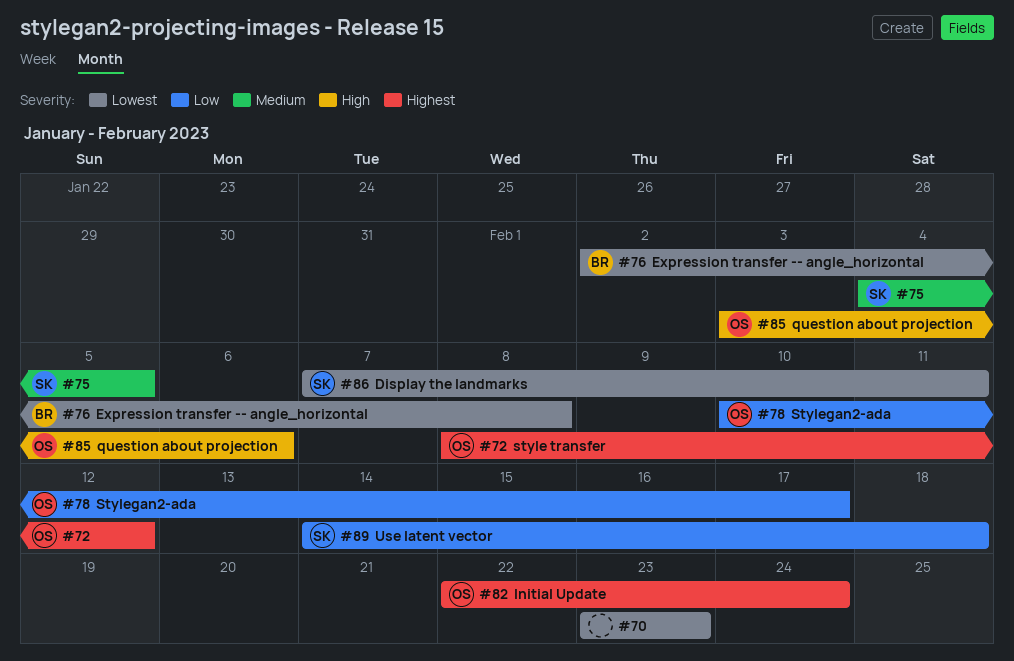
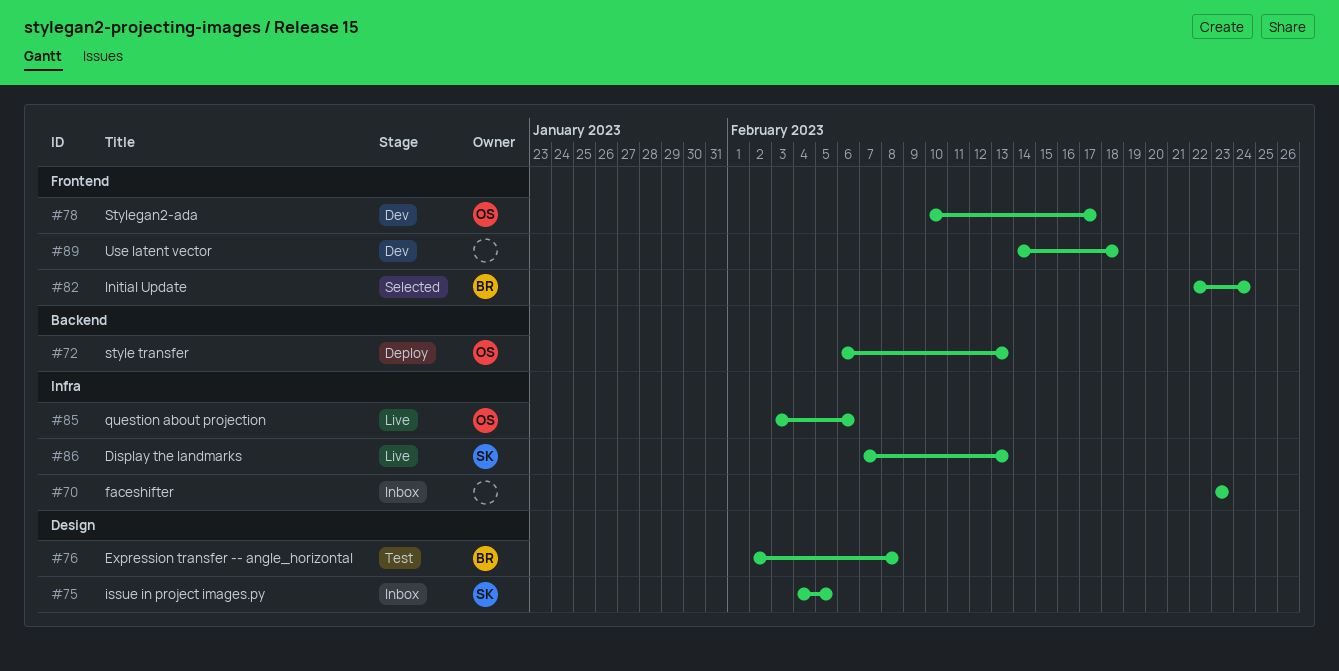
#72, start: Feb 8 -> Feb 6
#72, due: Feb 12 -> Feb 13
#82, owner: OS -> BR
#86, due: Feb 11 -> Feb 13
#89, owner: SK -> none

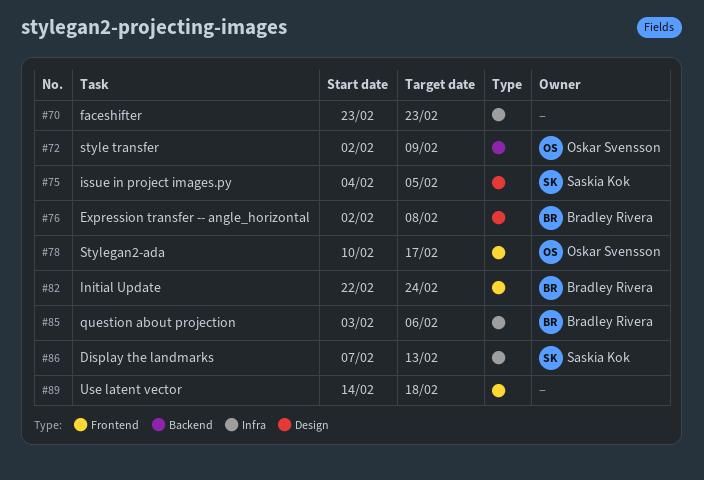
#72, start: Feb 6 -> Feb 2
#72, due: Feb 13 -> Feb 9
#85, owner: Oskar Svensson -> Bradley Rivera

